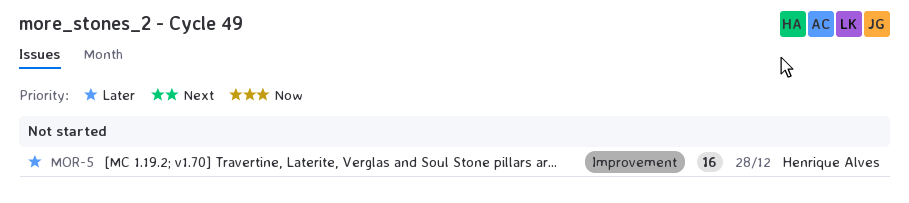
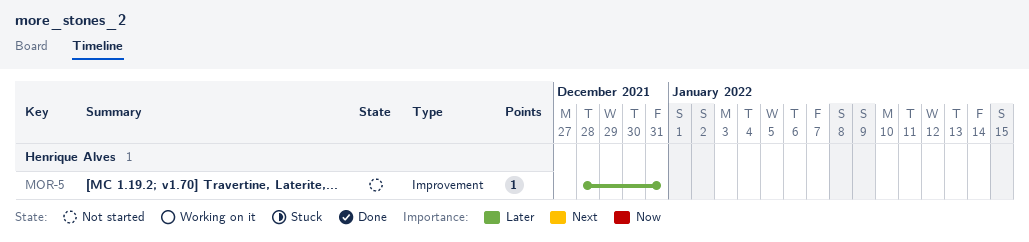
MOR-5, estimate: 16 -> 1
MOR-5, due: Dec 28 -> Dec 31

